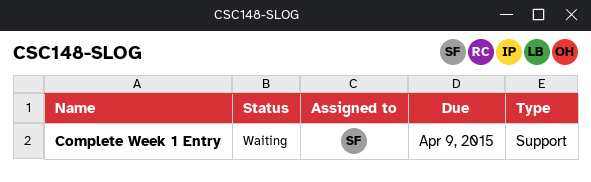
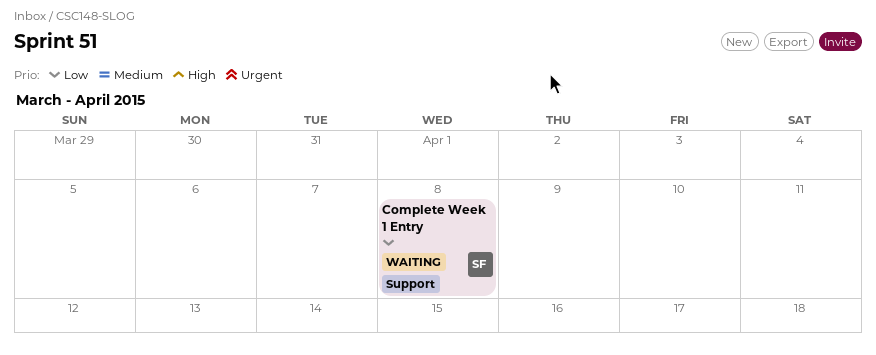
Complete Week 1 Entry, due: Apr 9 -> Apr 8

